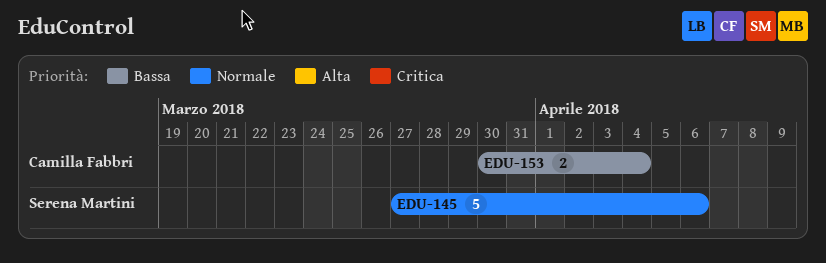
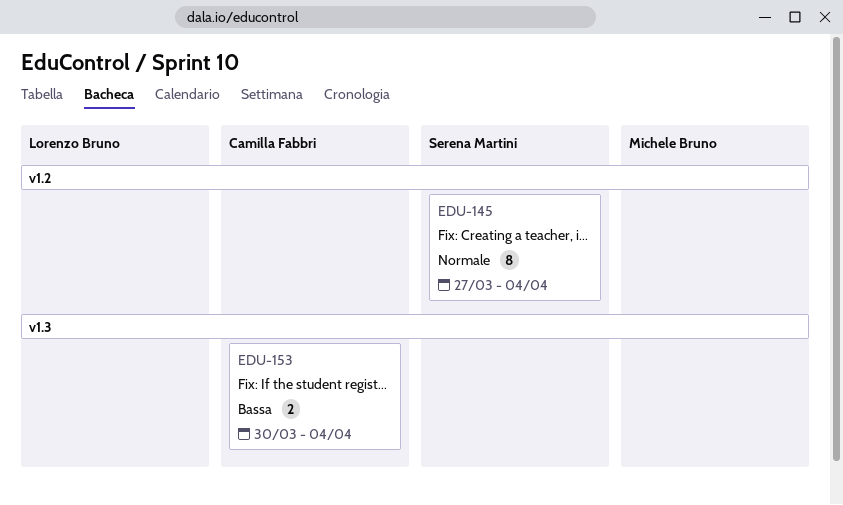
EDU-145, estimate: 5 -> 8
EDU-145, due: Apr 6 -> Apr 4

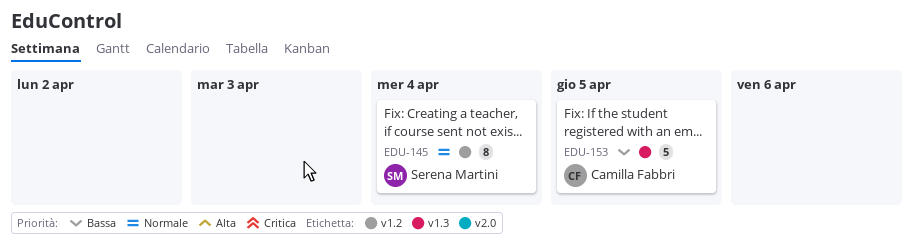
EDU-153, estimate: 2 -> 5
EDU-153, due: Apr 4 -> Apr 5

